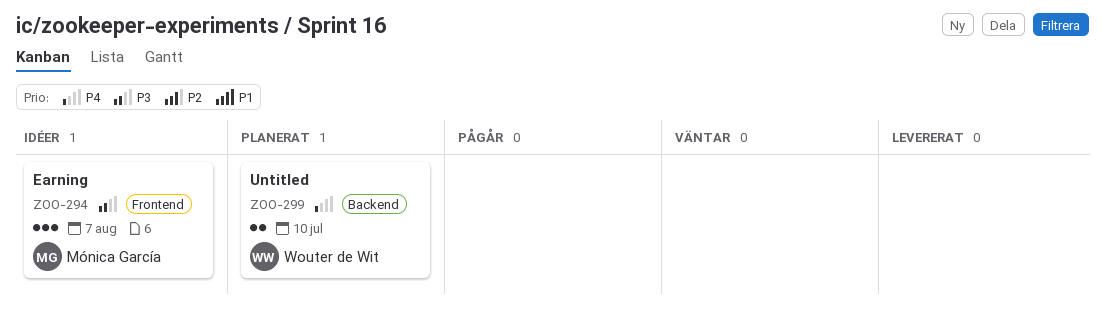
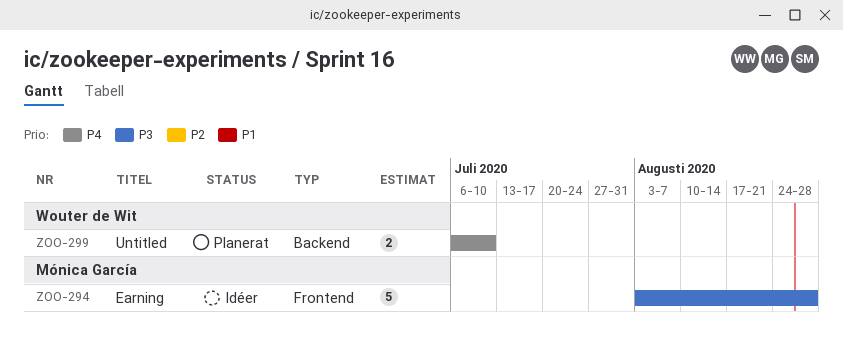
ZOO-294, estimate: 3 -> 5
ZOO-294, due: Aug 7 -> Aug 28

